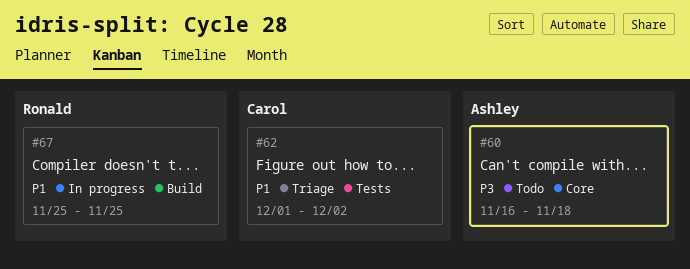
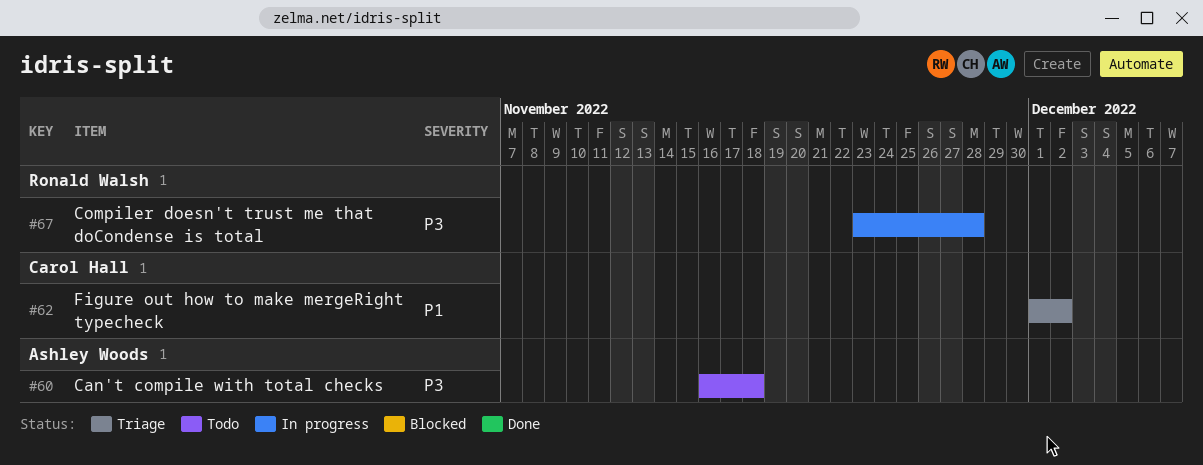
#67, priority: P1 -> P3
#67, start: Nov 25 -> Nov 23
#67, due: Nov 25 -> Nov 28

